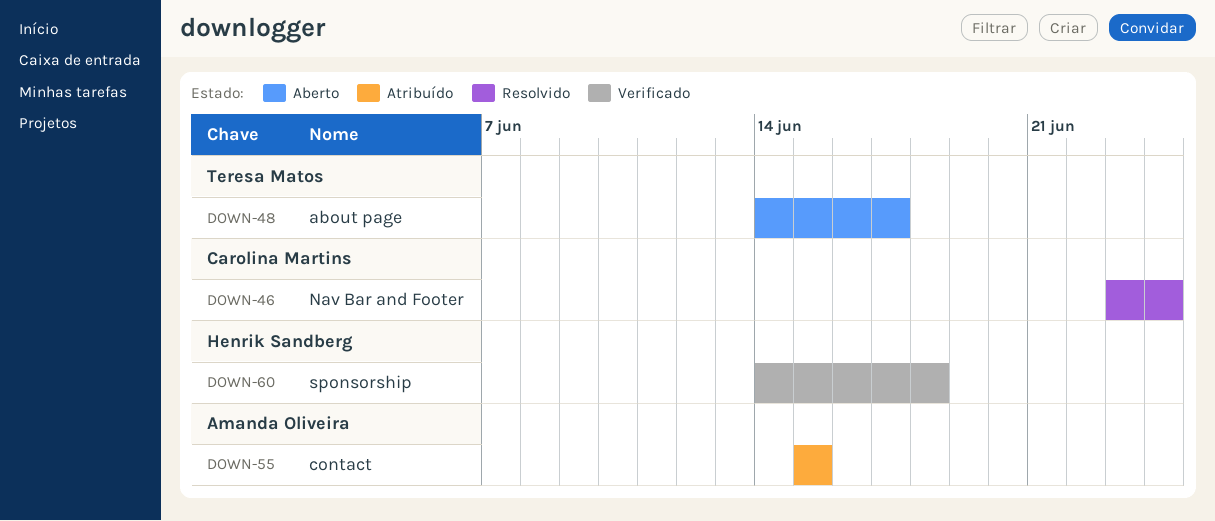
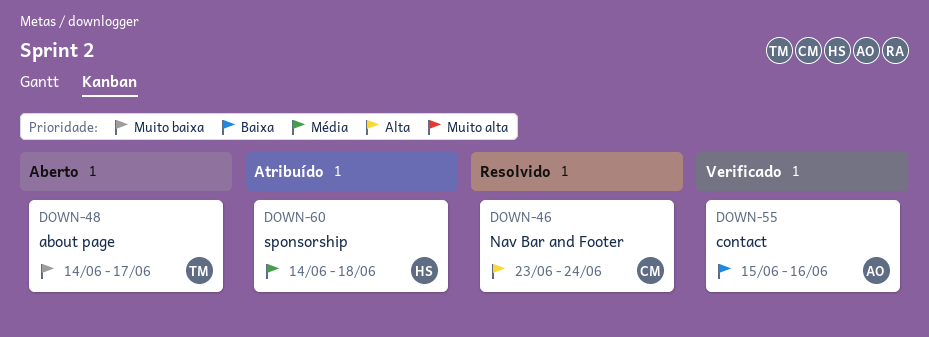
DOWN-55, status: Atribuído -> Verificado
DOWN-55, due: Jun 15 -> Jun 16
DOWN-60, status: Verificado -> Atribuído

